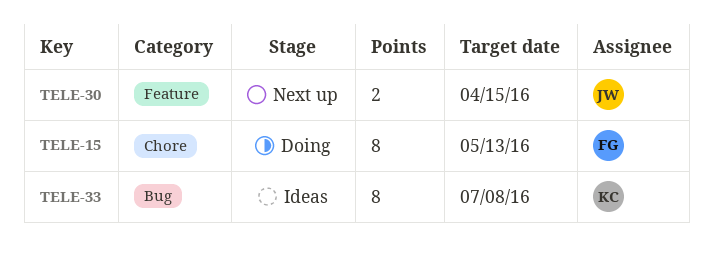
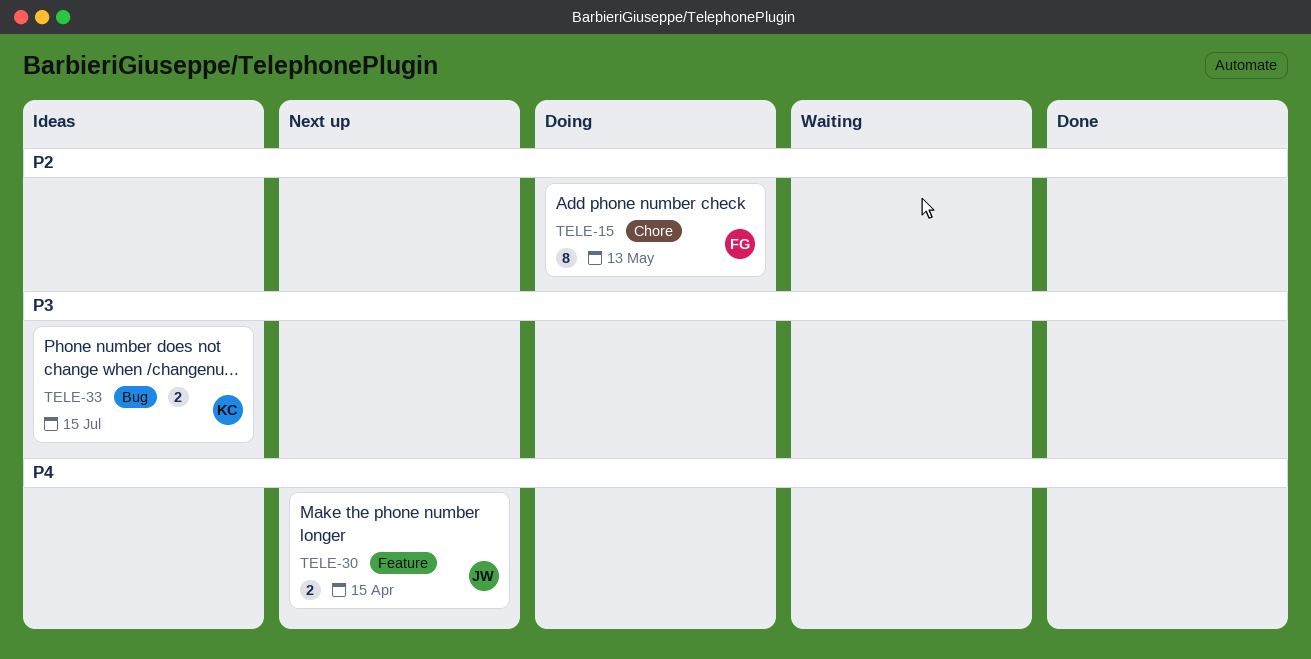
TELE-33, estimate: 8 -> 2
TELE-33, due: Jul 8 -> Jul 15

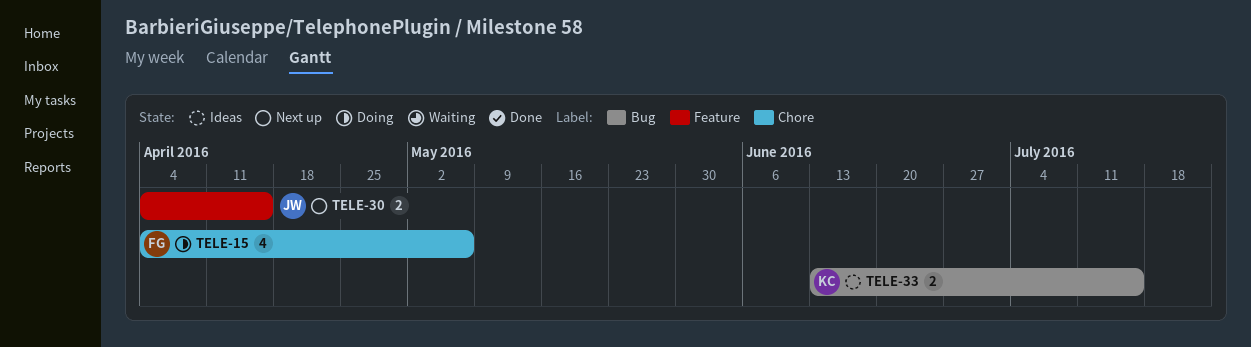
TELE-15, estimate: 8 -> 4
TELE-15, due: May 13 -> May 6

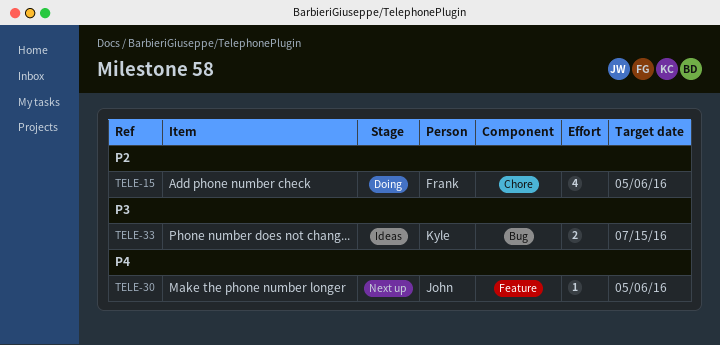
TELE-30, estimate: 2 -> 1
TELE-30, due: Apr 15 -> May 6

